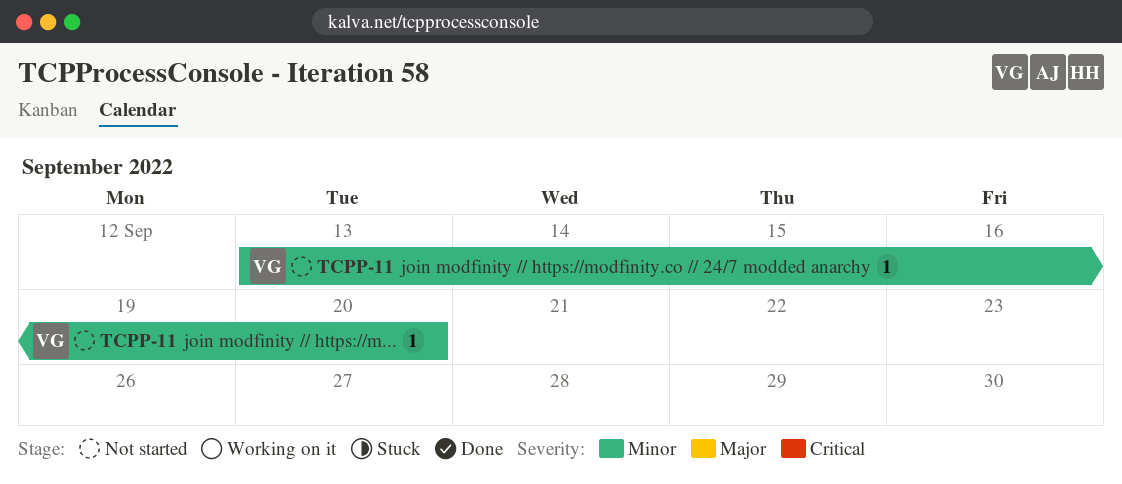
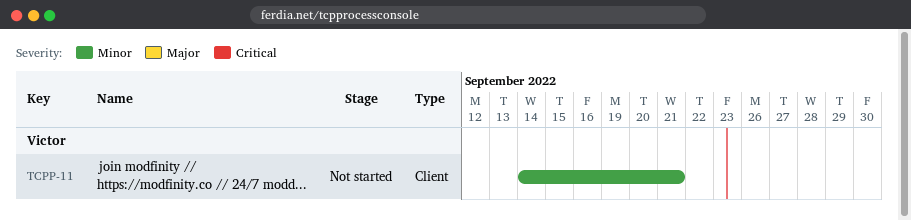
TCPP-11, start: Sep 13 -> Sep 14
TCPP-11, due: Sep 20 -> Sep 21

